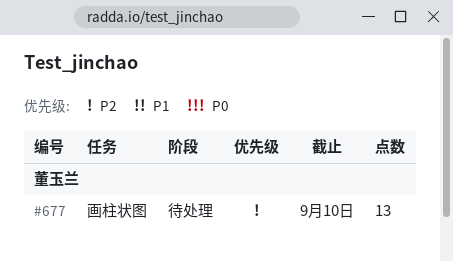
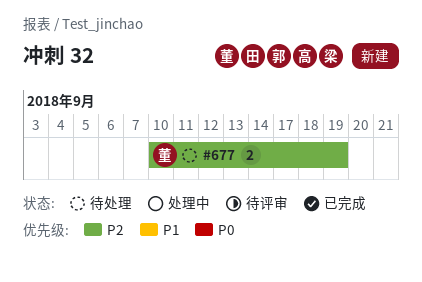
#677, estimate: 13 -> 2
#677, due: Sep 10 -> Sep 19

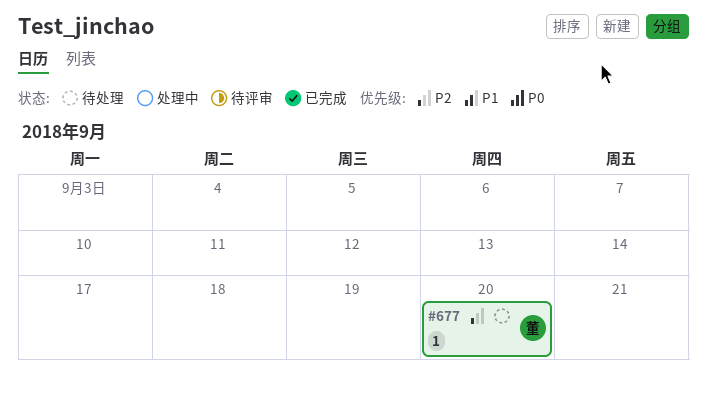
#677, estimate: 2 -> 1
#677, due: Sep 19 -> Sep 20

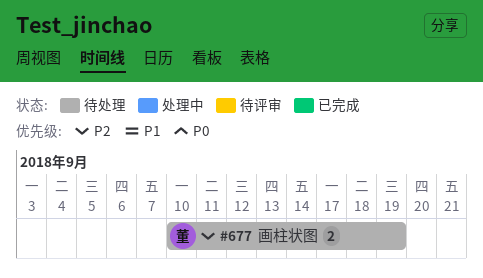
#677, estimate: 1 -> 2
#677, due: Sep 20 -> Sep 19

